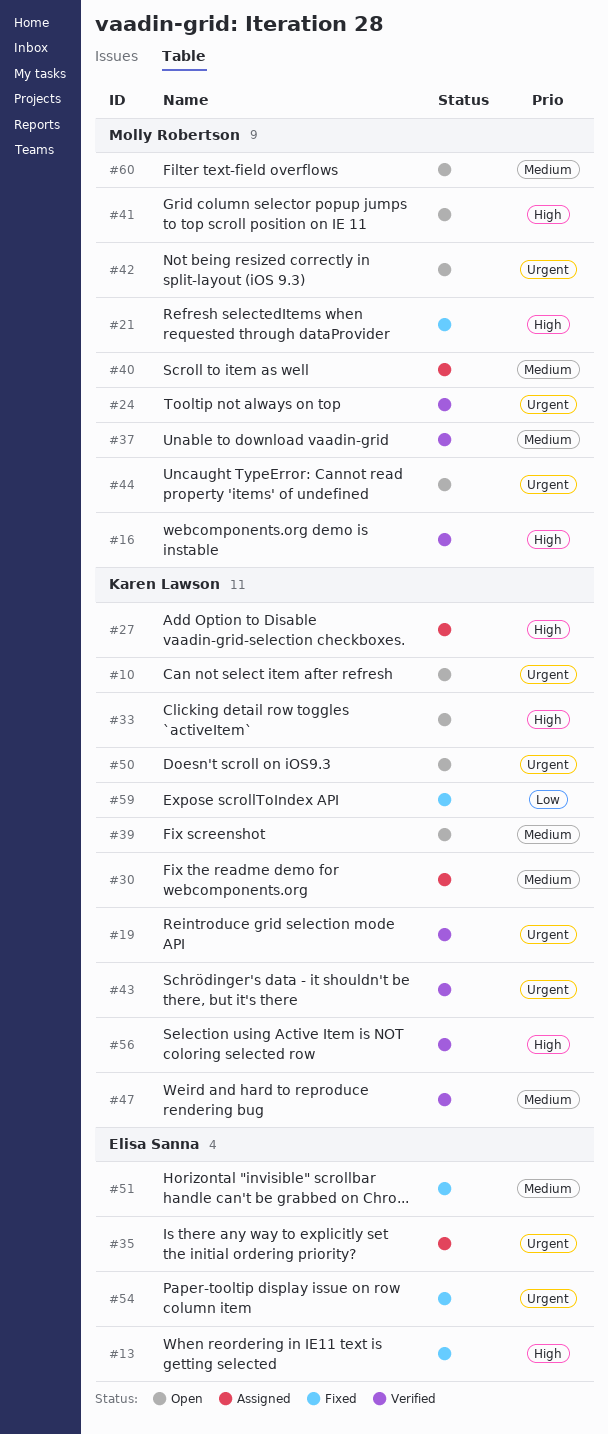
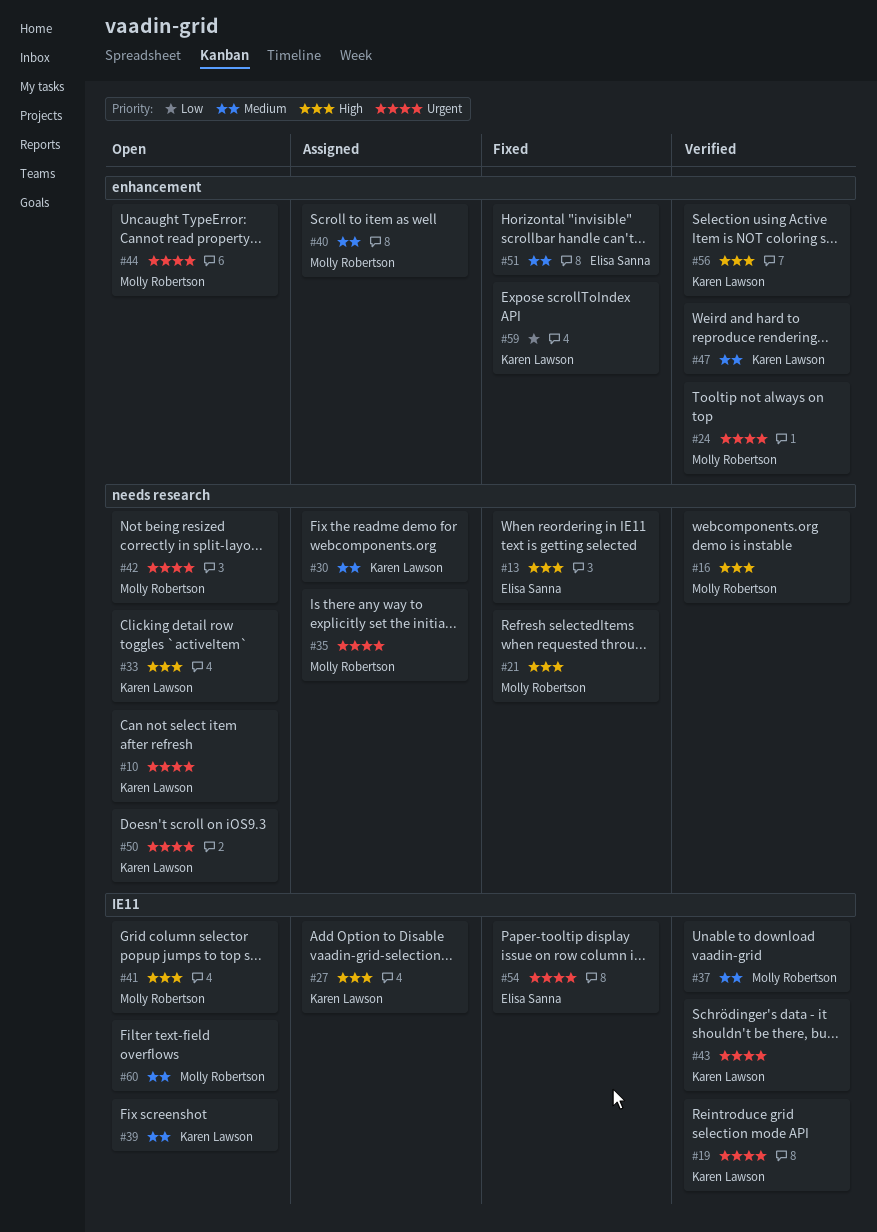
#35, owner: Elisa Sanna -> Molly Robertson

